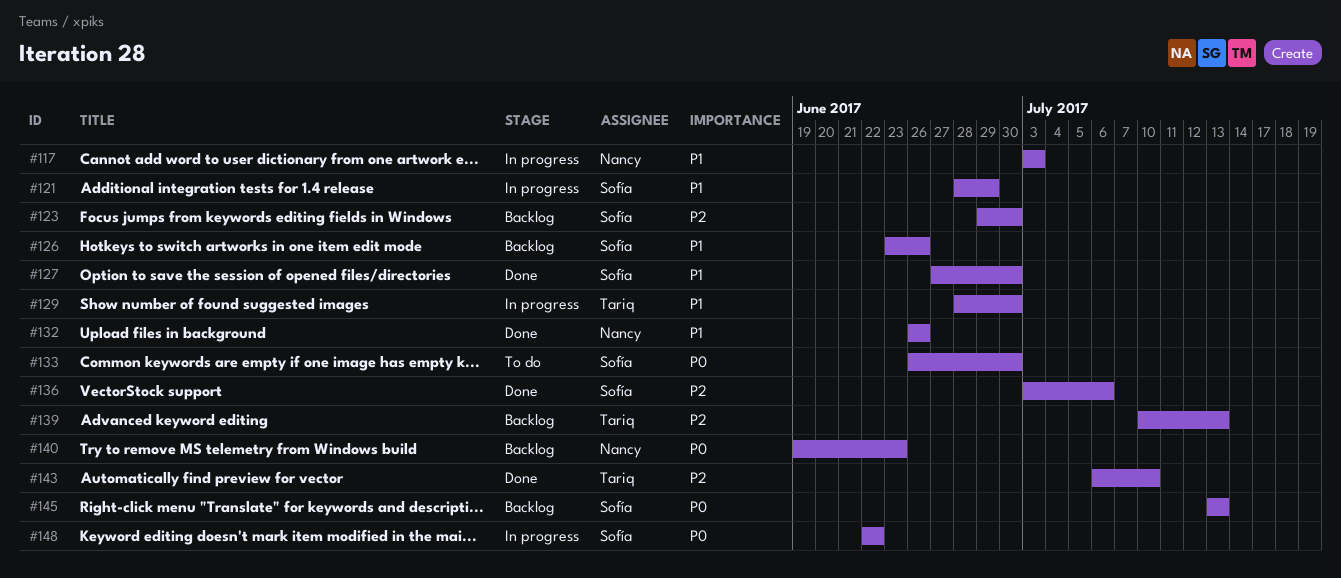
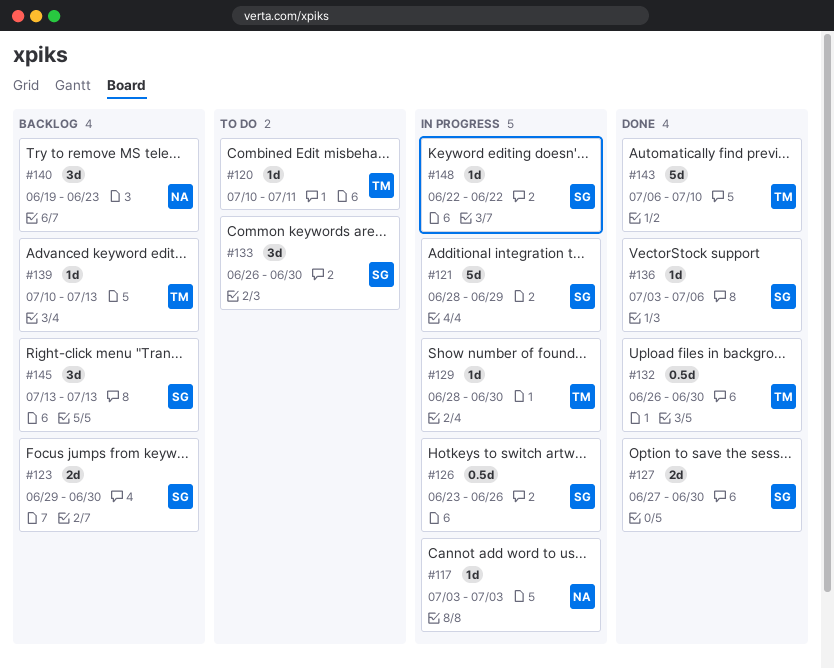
#120: none -> present
#126, status: Backlog -> In progress
#132, owner: Nancy -> Tariq
#132, due: Jun 26 -> Jun 30

